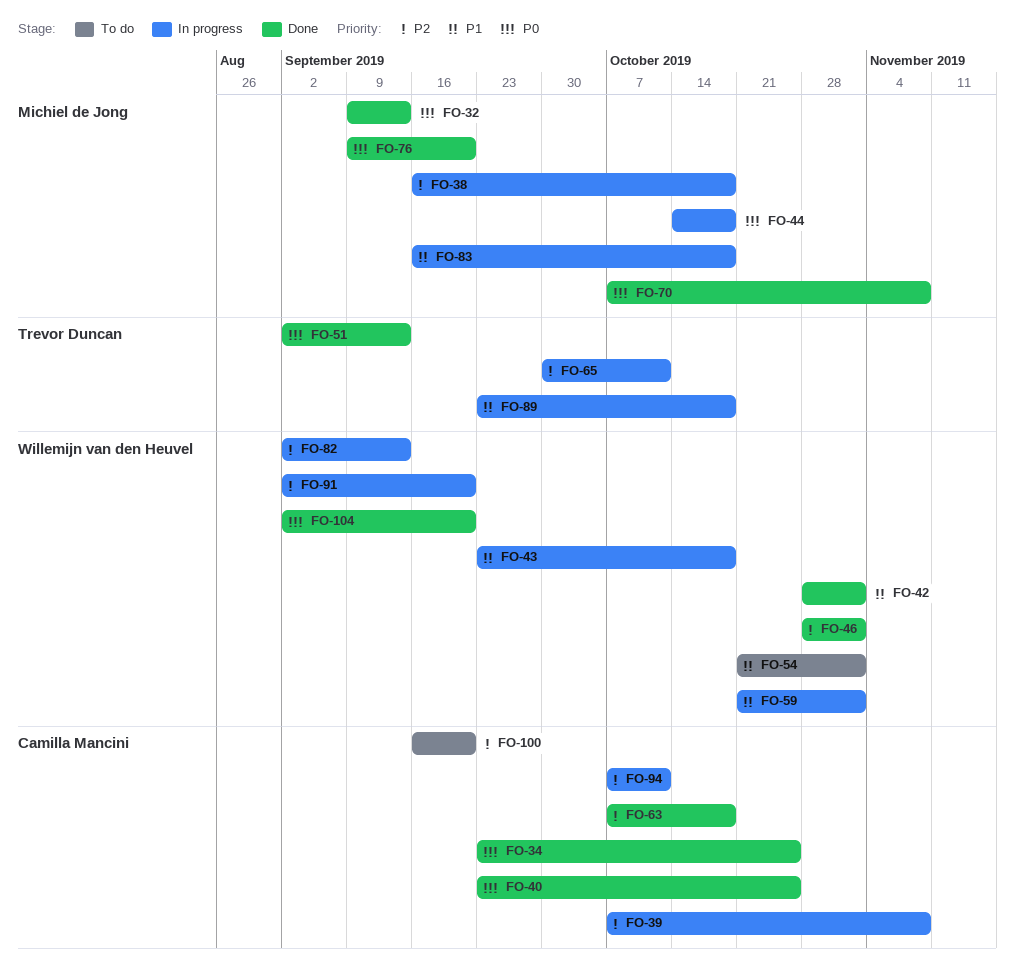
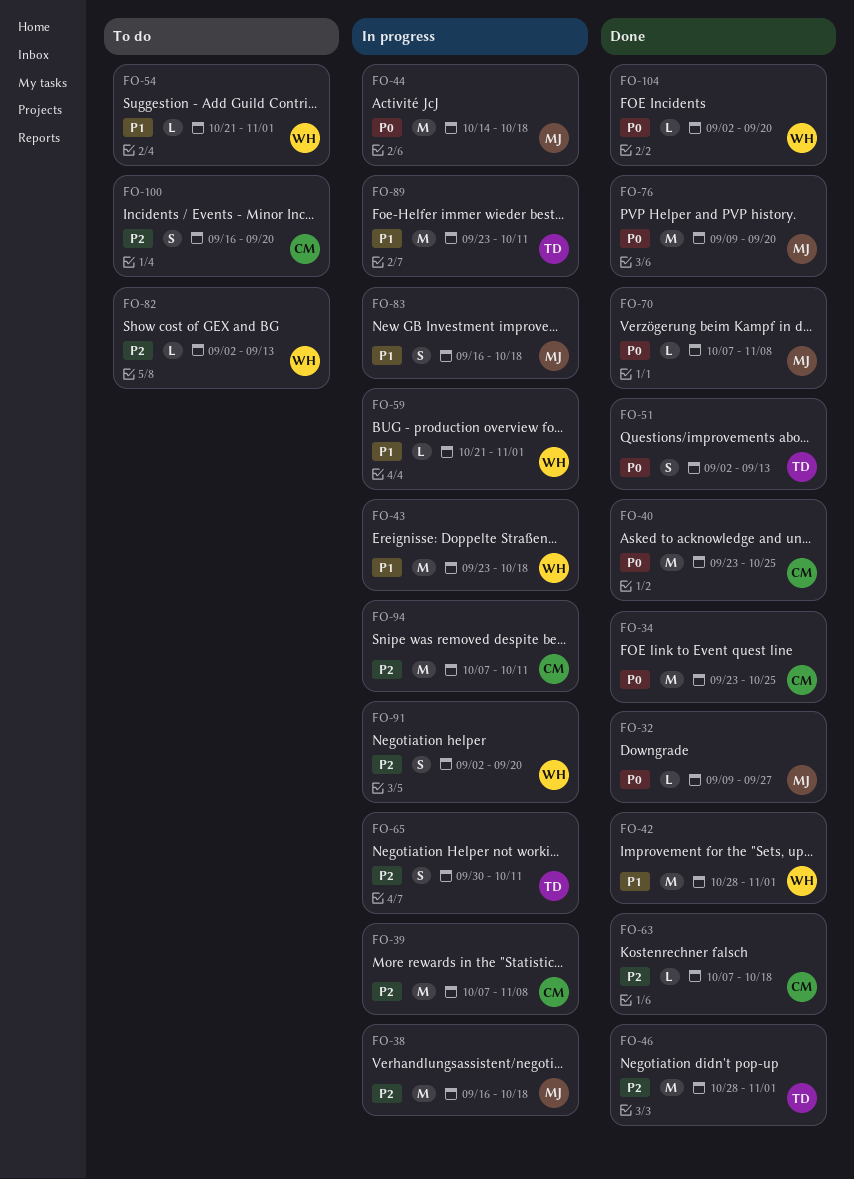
FO-32, due: Sep 13 -> Sep 27
FO-46, owner: Willemijn van den Heuvel -> Trevor Duncan
FO-82, status: In progress -> To do
FO-89, due: Oct 18 -> Oct 11

